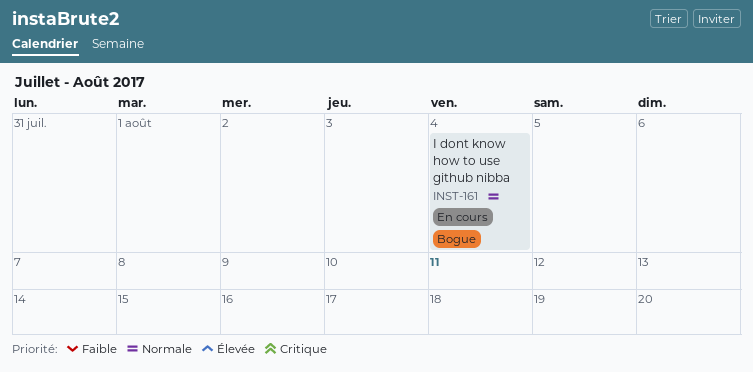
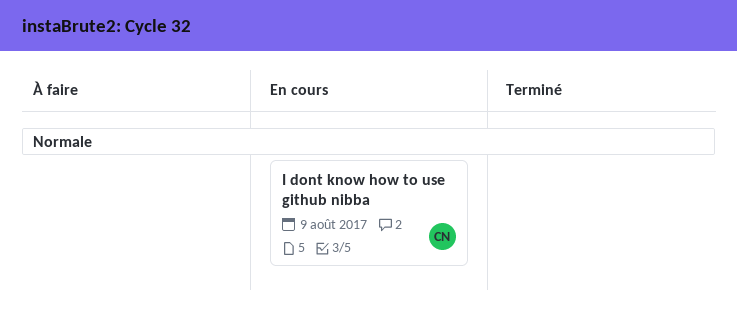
I dont know how to use github nibba, due: Aug 4 -> Aug 9

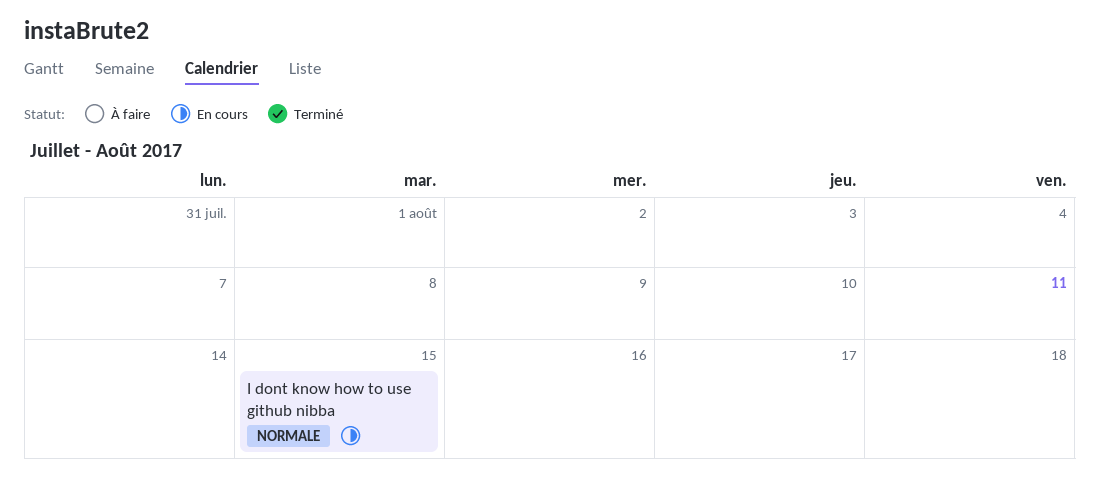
I dont know how to use github nibba, due: Aug 9 -> Aug 15

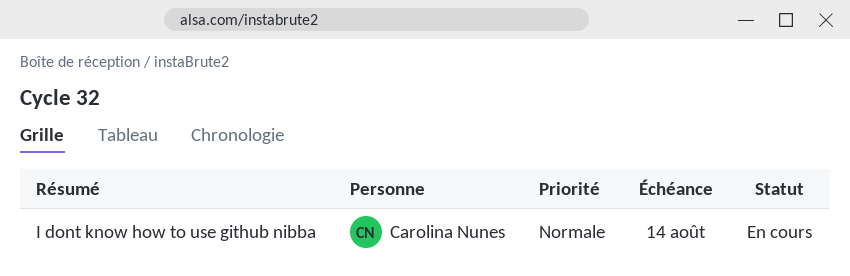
I dont know how to use github nibba, due: Aug 15 -> Aug 14

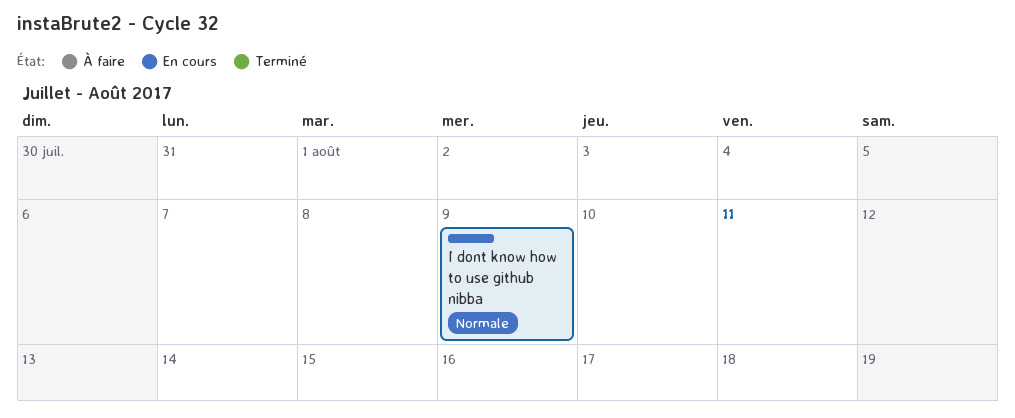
I dont know how to use github nibba, due: Aug 14 -> Aug 9

